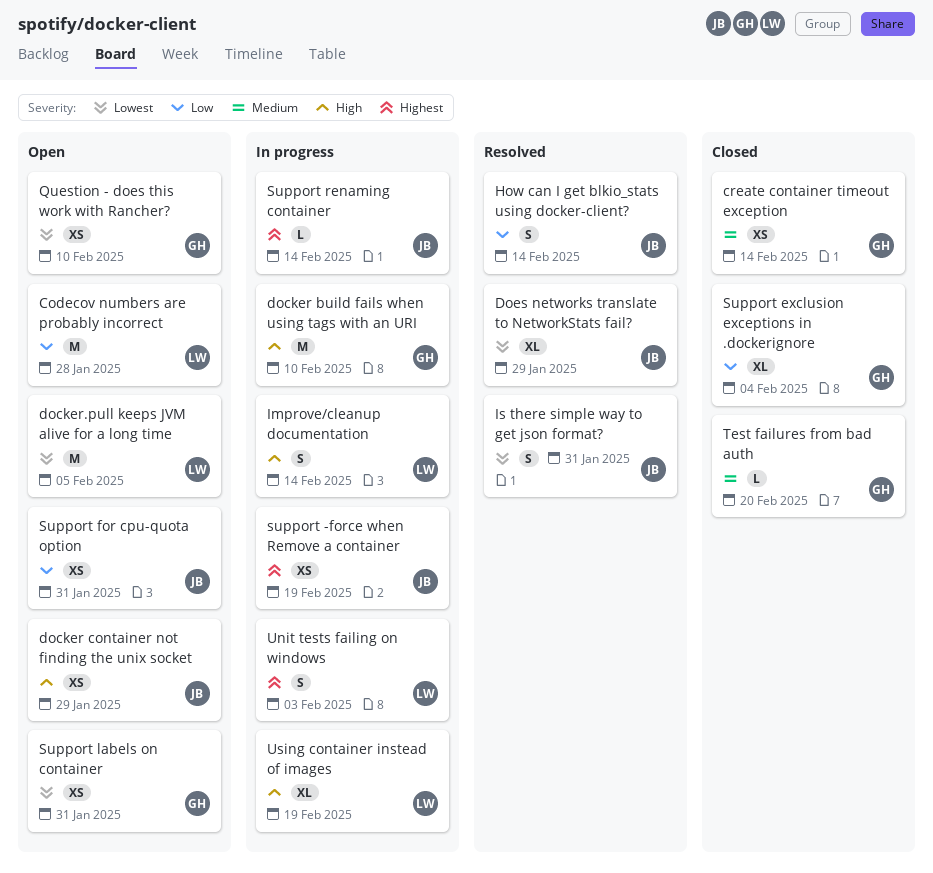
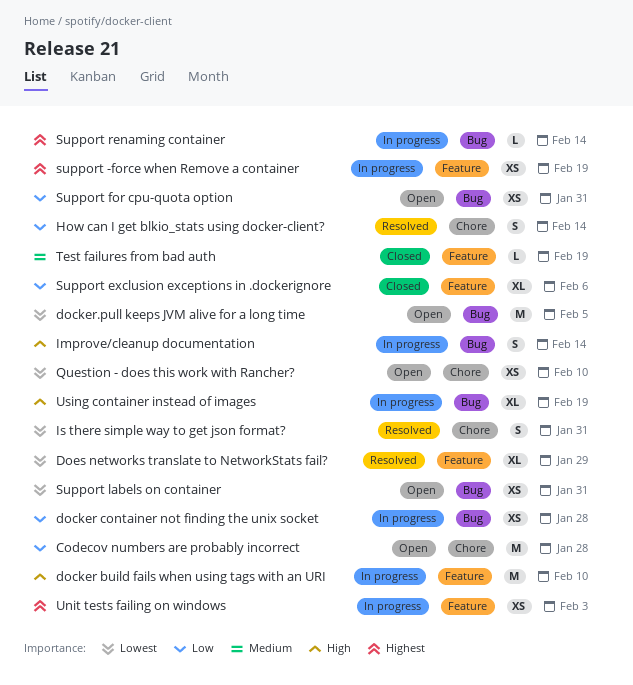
create container timeout exception: present -> none
docker container not finding the unix socket, status: Open -> In progress
docker container not finding the unix socket, priority: High -> Low
docker container not finding the unix socket, due: Jan 29 -> Jan 28
Support exclusion exceptions in .dockerignore, due: Feb 4 -> Feb 6
Test failures from bad auth, due: Feb 20 -> Feb 19
Unit tests failing on windows, estimate: S -> XS

